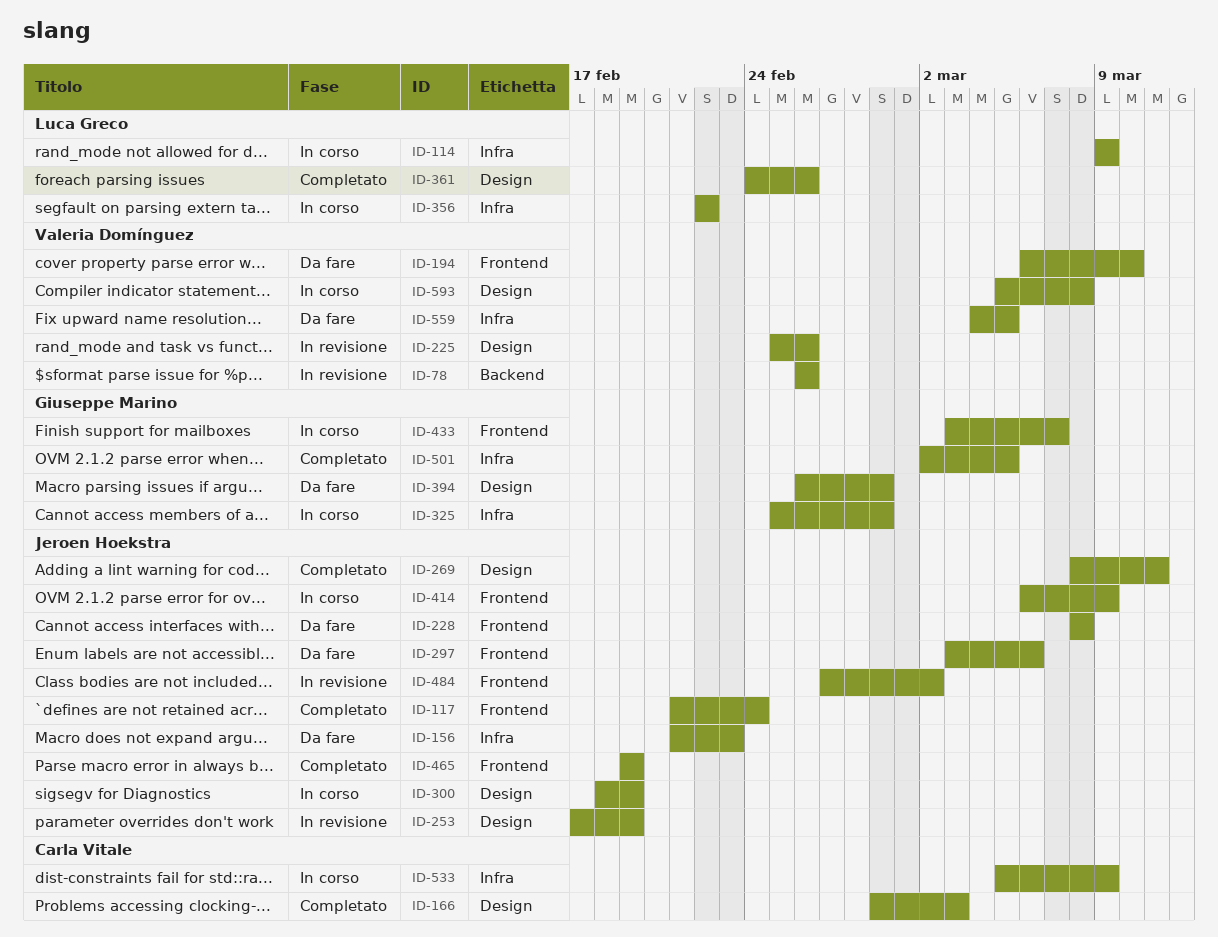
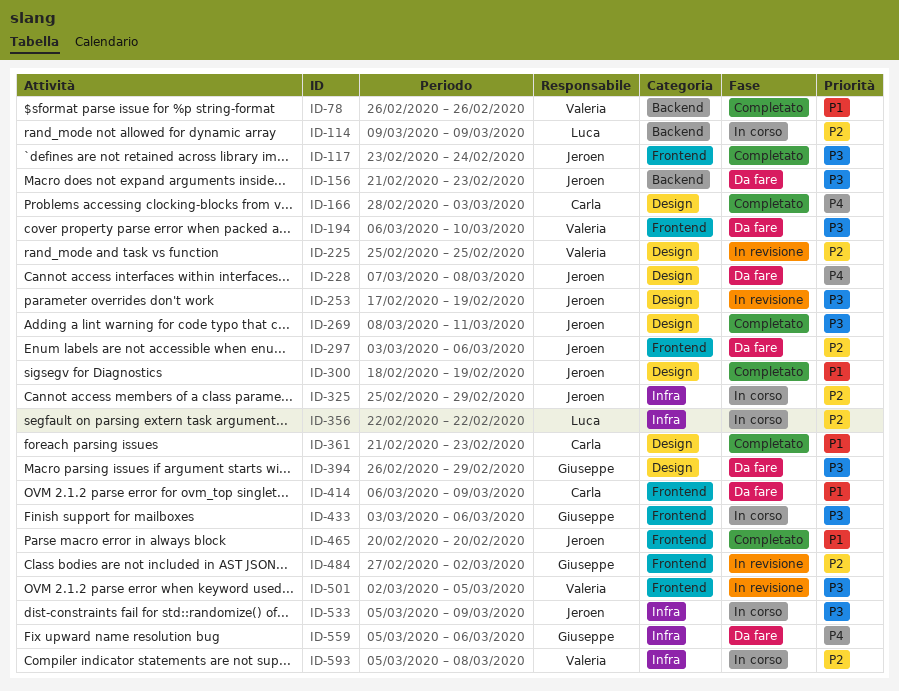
ID-78, status: In revisione -> Completato
ID-114, label: Infra -> Backend
ID-117, start: Feb 21 -> Feb 23
ID-156, label: Infra -> Backend
ID-166, start: Feb 29 -> Feb 28
ID-225, due: Feb 26 -> Feb 25
ID-228, label: Frontend -> Design
ID-228, start: Mar 8 -> Mar 7
ID-300, status: In corso -> Completato
ID-325, owner: Giuseppe Marino -> Jeroen Hoekstra
ID-361, owner: Luca Greco -> Carla Vitale
ID-361, start: Feb 24 -> Feb 21
ID-361, due: Feb 26 -> Feb 23
ID-414, status: In corso -> Da fare
ID-414, owner: Jeroen Hoekstra -> Carla Vitale
ID-433, due: Mar 7 -> Mar 6
ID-465, start: Feb 19 -> Feb 20
ID-465, due: Feb 19 -> Feb 20
ID-484, owner: Jeroen Hoekstra -> Giuseppe Marino
ID-501, status: Completato -> In revisione
ID-501, owner: Giuseppe Marino -> Valeria Domínguez
ID-501, label: Infra -> Frontend
ID-533, owner: Carla Vitale -> Jeroen Hoekstra
ID-559, owner: Valeria Domínguez -> Giuseppe Marino
ID-559, start: Mar 4 -> Mar 5
ID-559, due: Mar 5 -> Mar 6
ID-593, label: Design -> Infra

